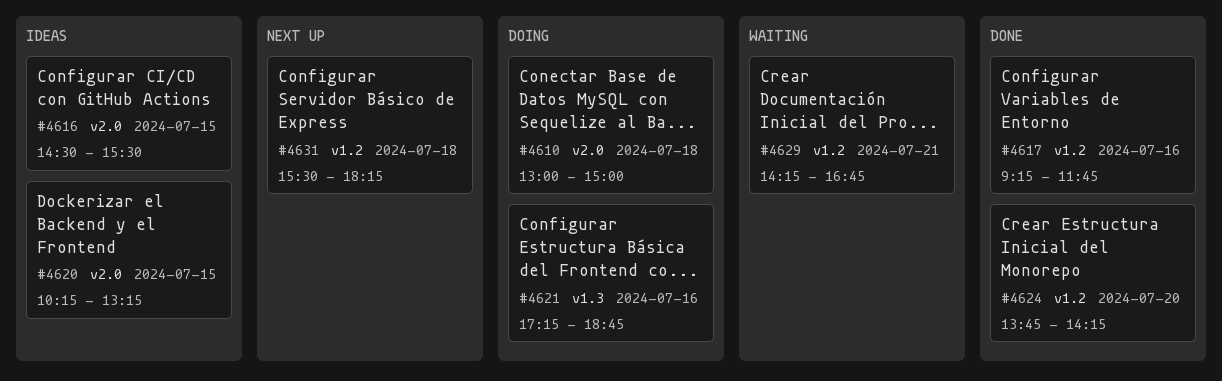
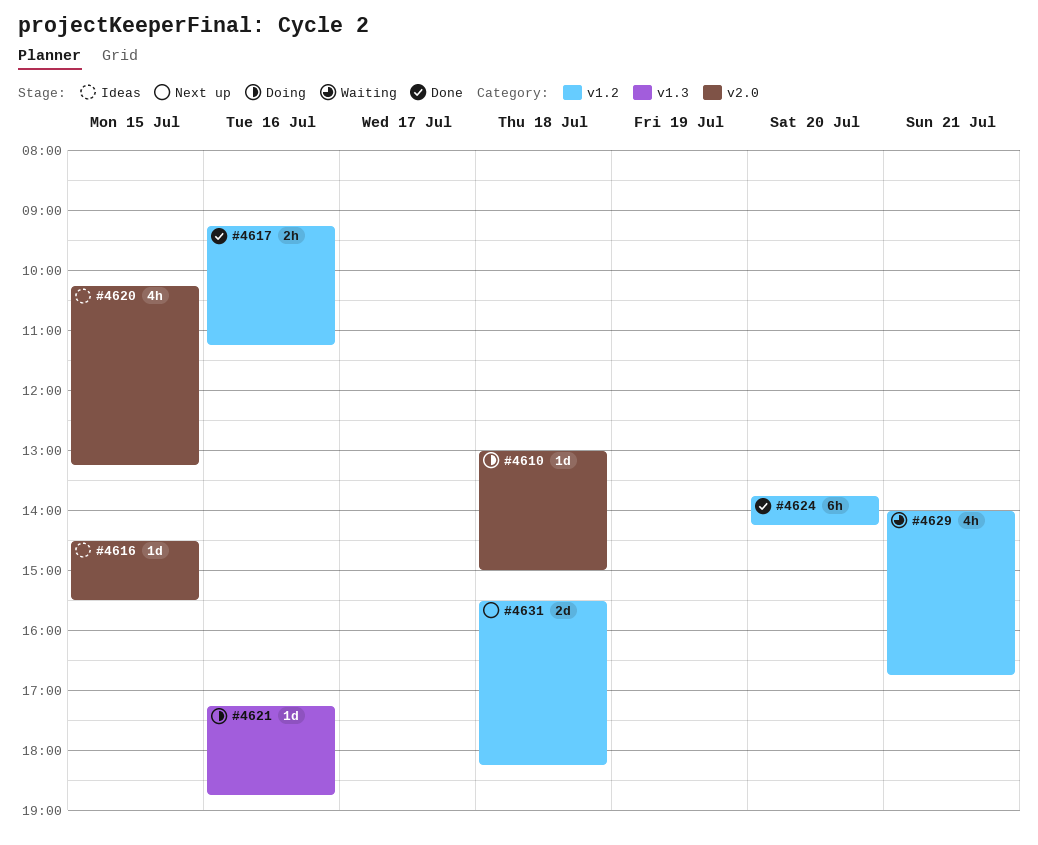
#4617, ends: 11:45 -> 11:15
#4629, begins: 14:15 -> 14:00

